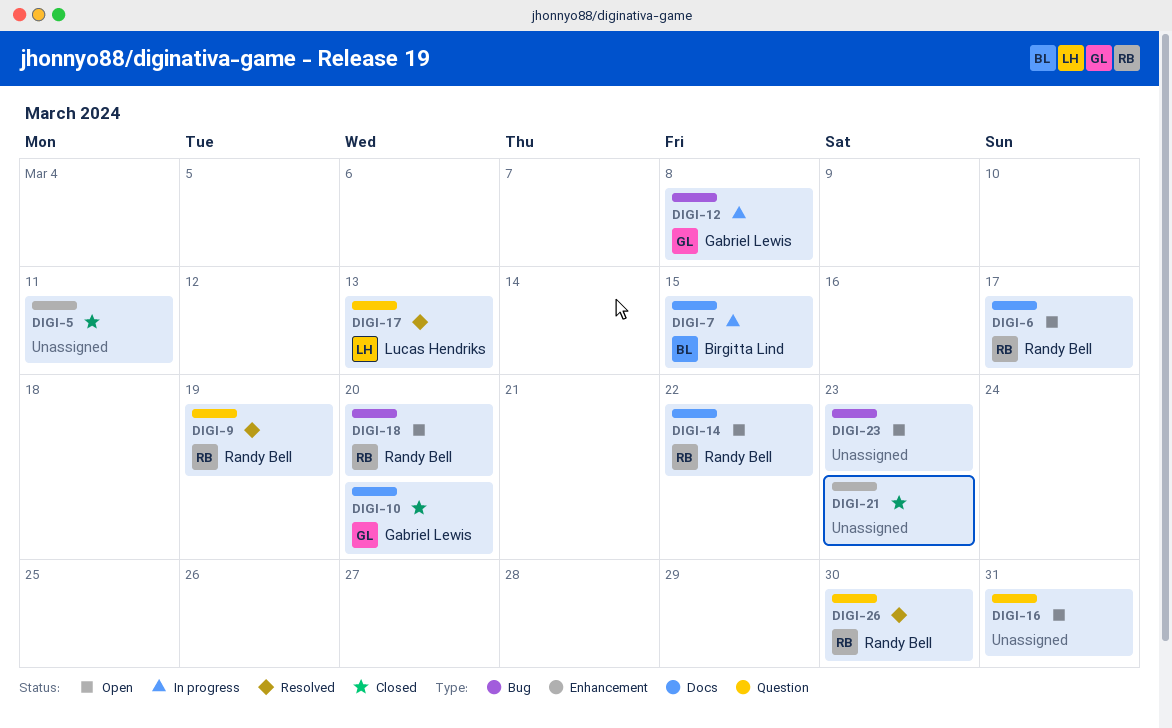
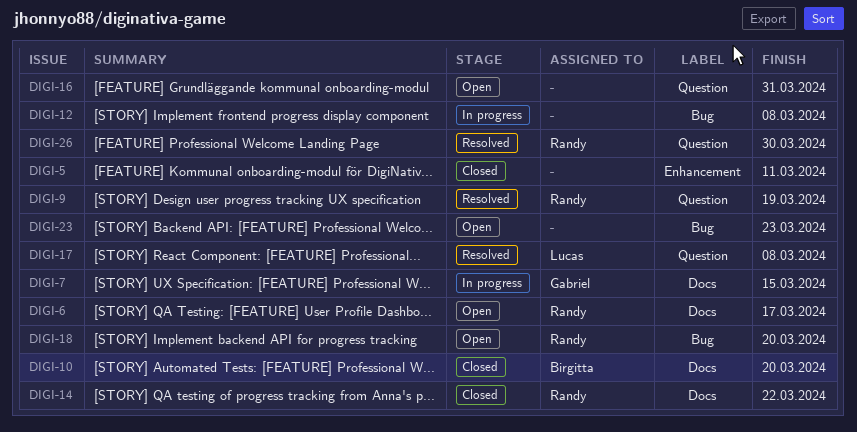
DIGI-7, owner: Birgitta Lind -> Gabriel Lewis
DIGI-10, owner: Gabriel Lewis -> Birgitta Lind
DIGI-12, owner: Gabriel Lewis -> none
DIGI-14, status: Open -> Closed
DIGI-17, due: Mar 13 -> Mar 8
DIGI-21: present -> none

